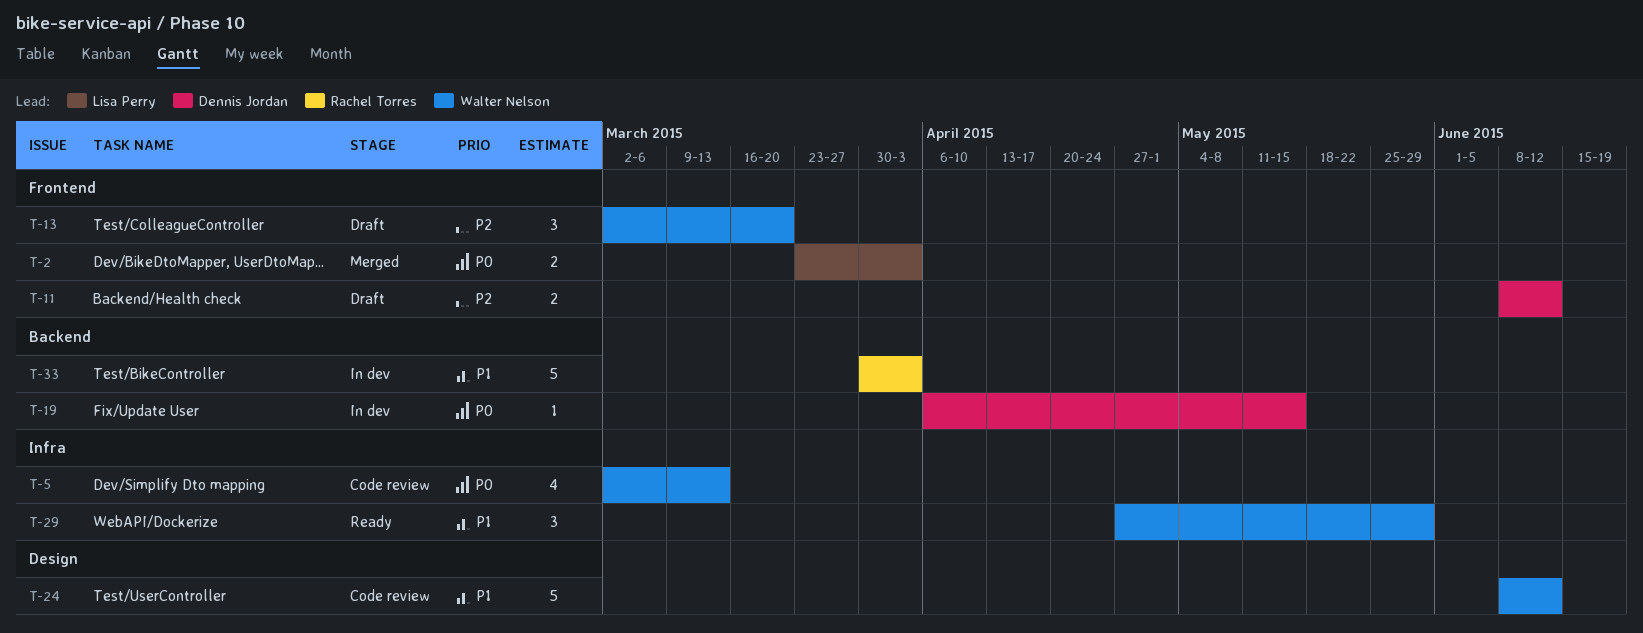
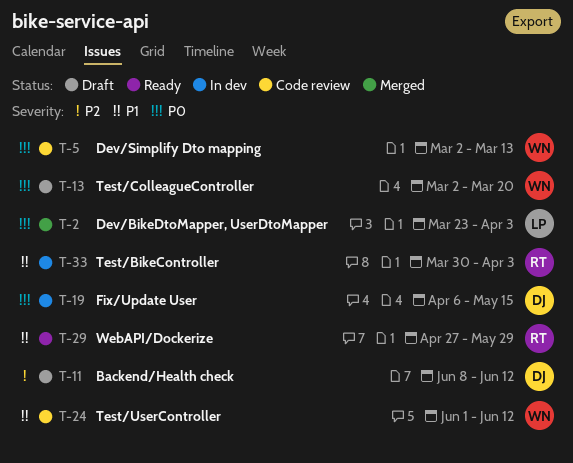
T-13, priority: P2 -> P0
T-24, start: Jun 8 -> Jun 1
T-29, owner: Walter Nelson -> Rachel Torres

